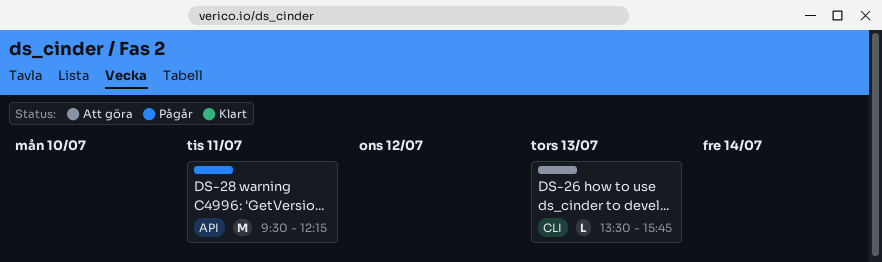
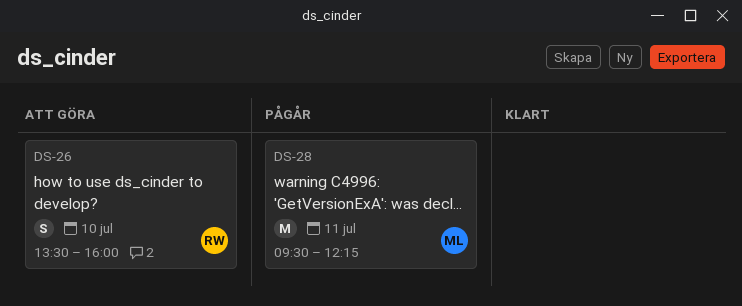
DS-26, estimate: L -> S
DS-26, day: Jul 13 -> Jul 10
DS-26, ends: 15:45 -> 16:00

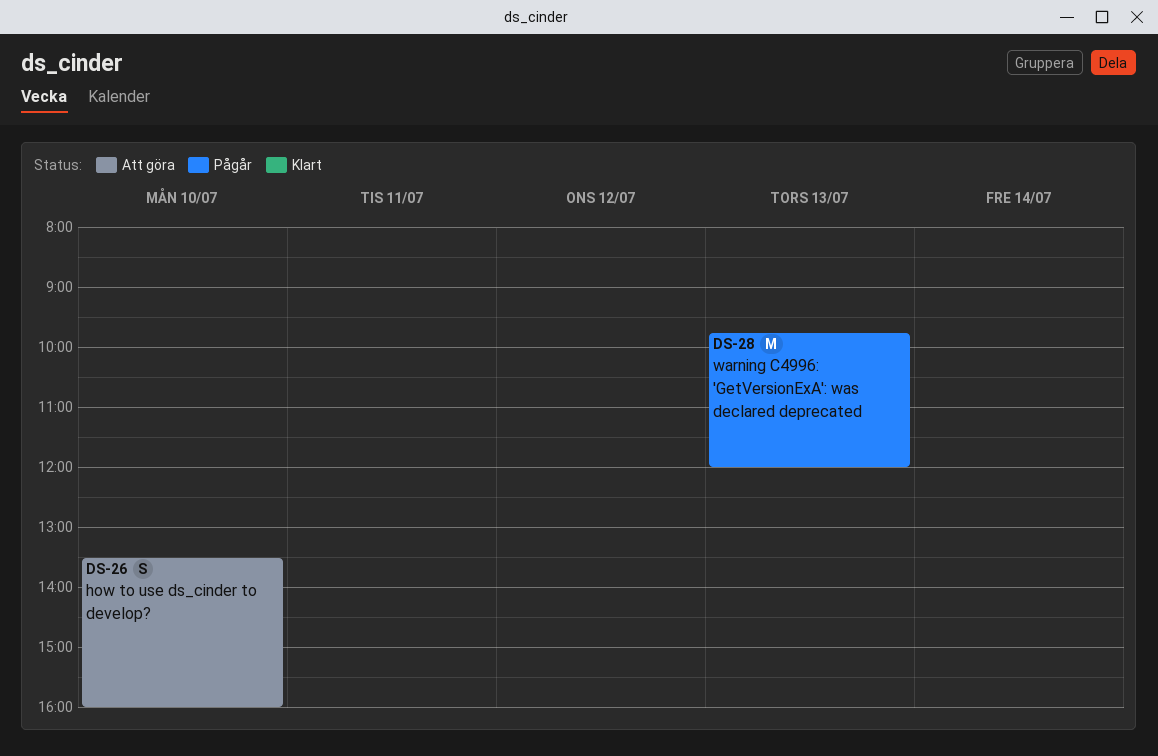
DS-28, day: Jul 11 -> Jul 13
DS-28, begins: 09:30 -> 09:45
DS-28, ends: 12:15 -> 12:00

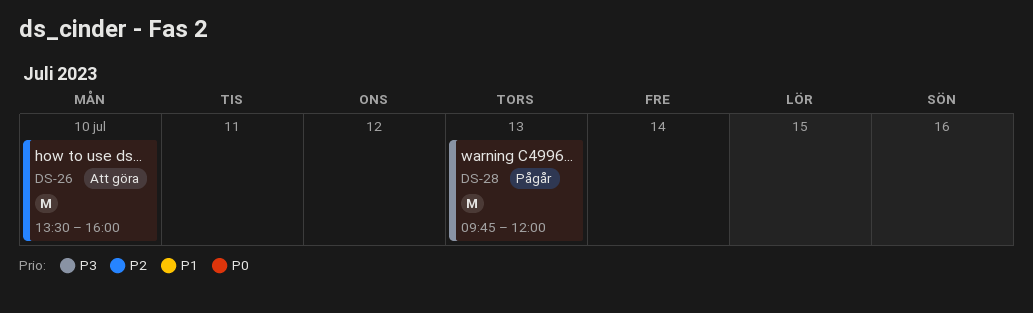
DS-26, estimate: S -> M

